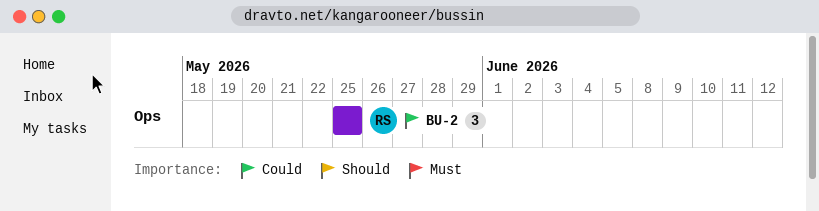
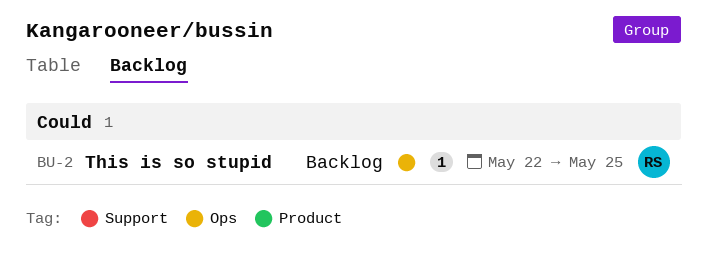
BU-2, estimate: 3 -> 1
BU-2, start: May 25 -> May 22

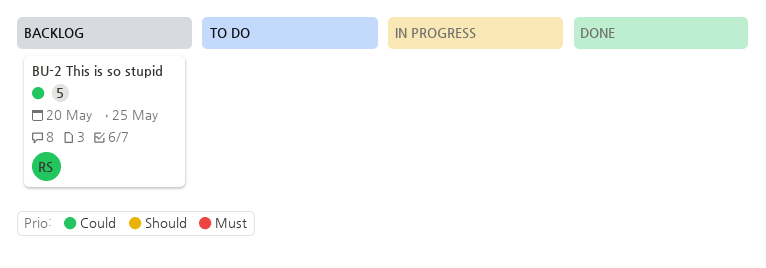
BU-2, estimate: 1 -> 5
BU-2, start: May 22 -> May 20

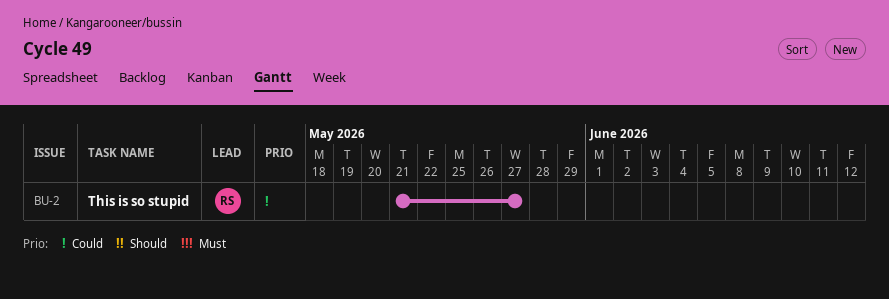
BU-2, start: May 20 -> May 21
BU-2, due: May 25 -> May 27

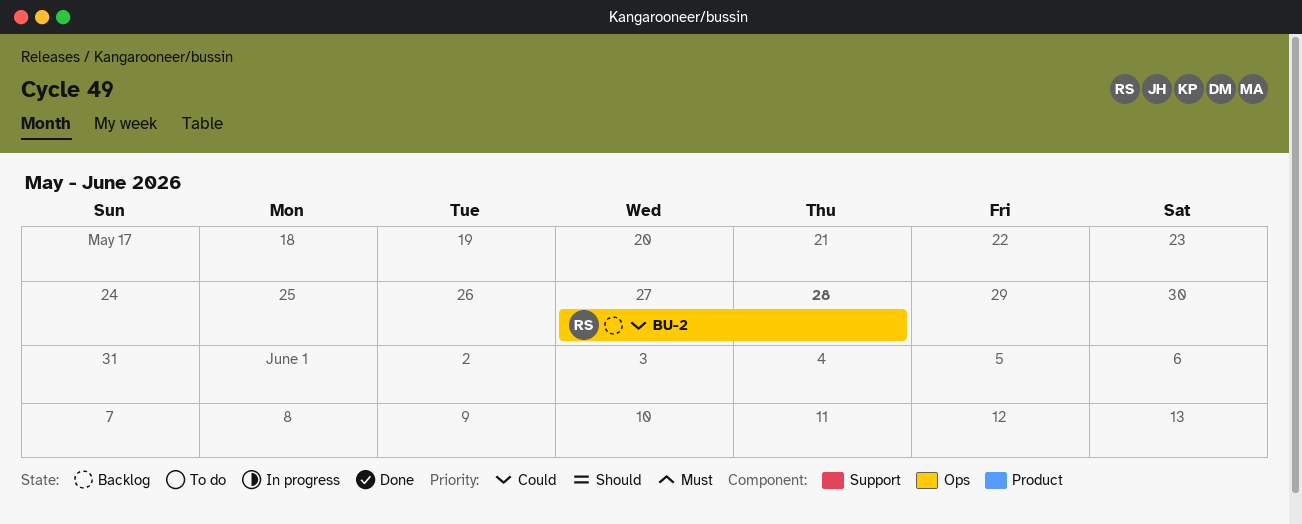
BU-2, start: May 21 -> May 27
BU-2, due: May 27 -> May 28

